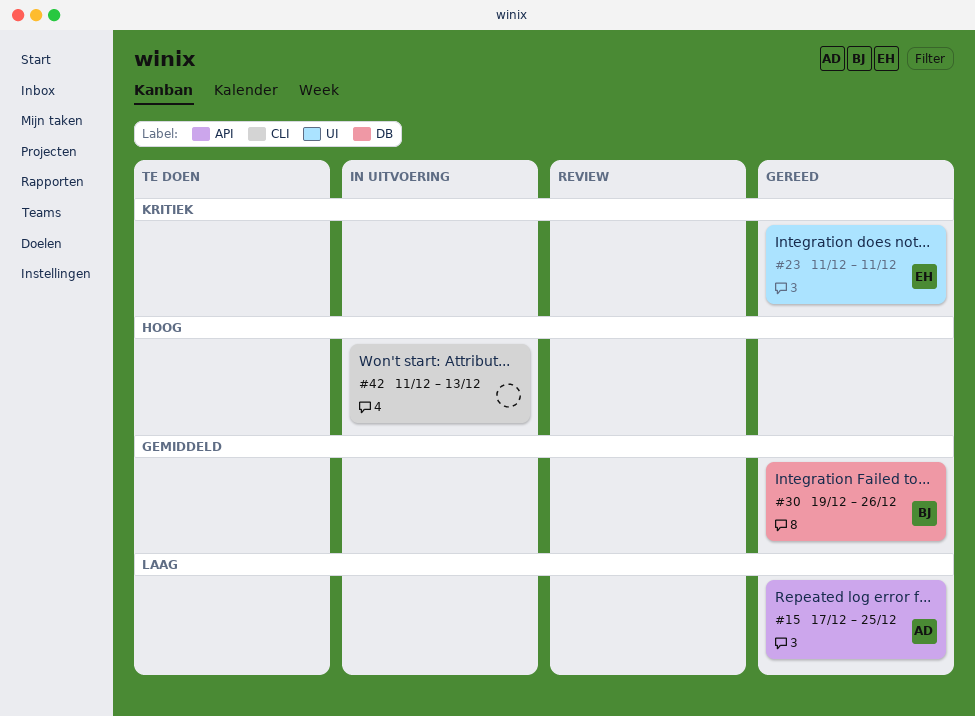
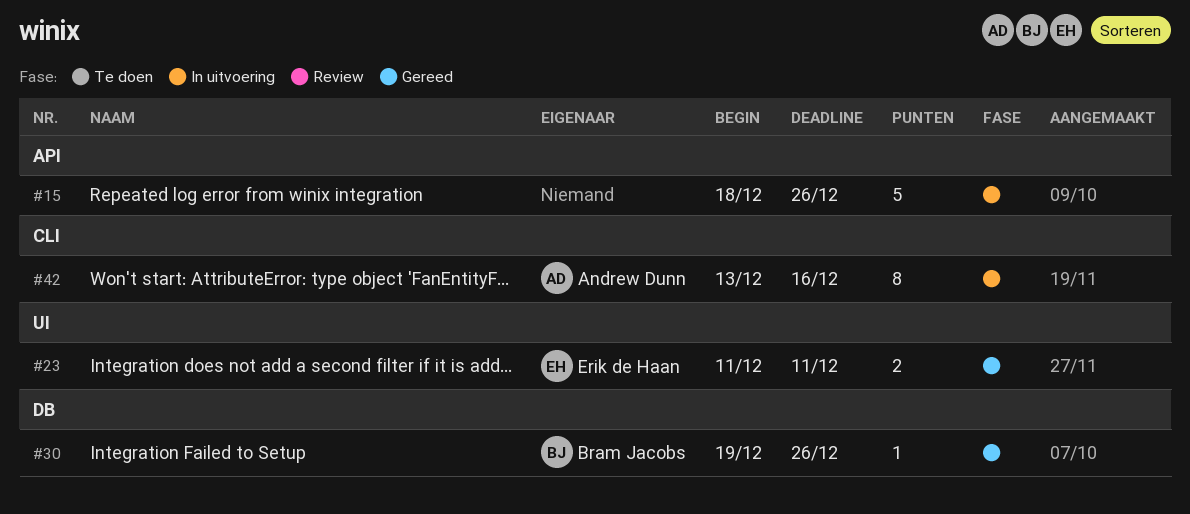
#15, status: Gereed -> In uitvoering
#15, owner: Andrew Dunn -> none
#15, start: Dec 17 -> Dec 18
#15, due: Dec 25 -> Dec 26
#42, owner: none -> Andrew Dunn
#42, start: Dec 11 -> Dec 13
#42, due: Dec 13 -> Dec 16

